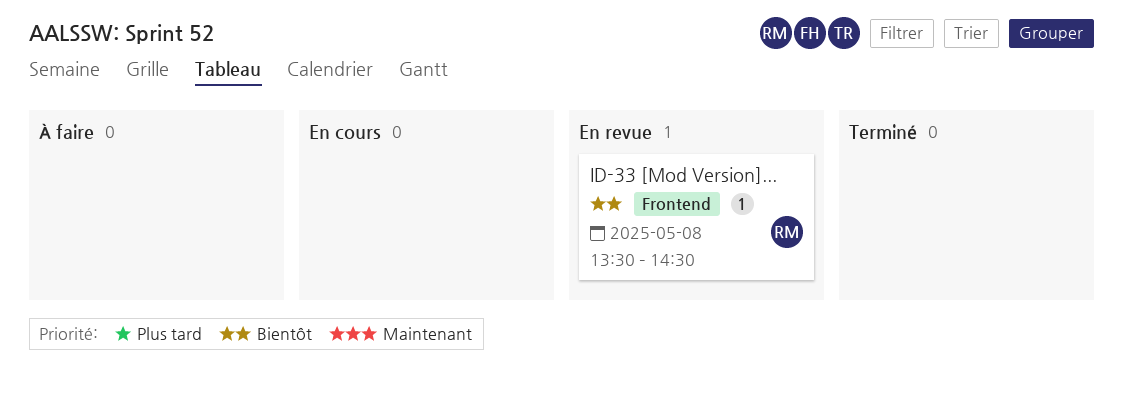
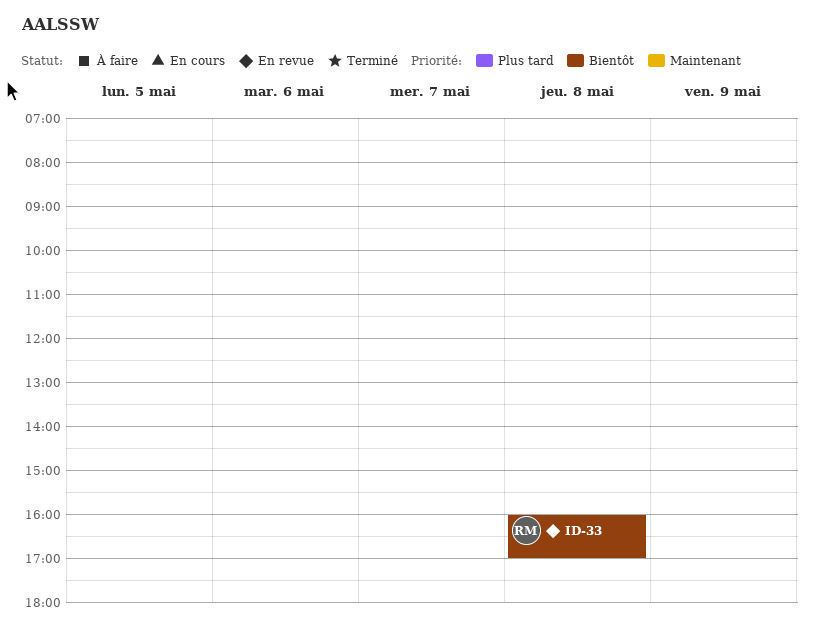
ID-33, begins: 13:30 -> 16:00
ID-33, ends: 14:30 -> 17:00

